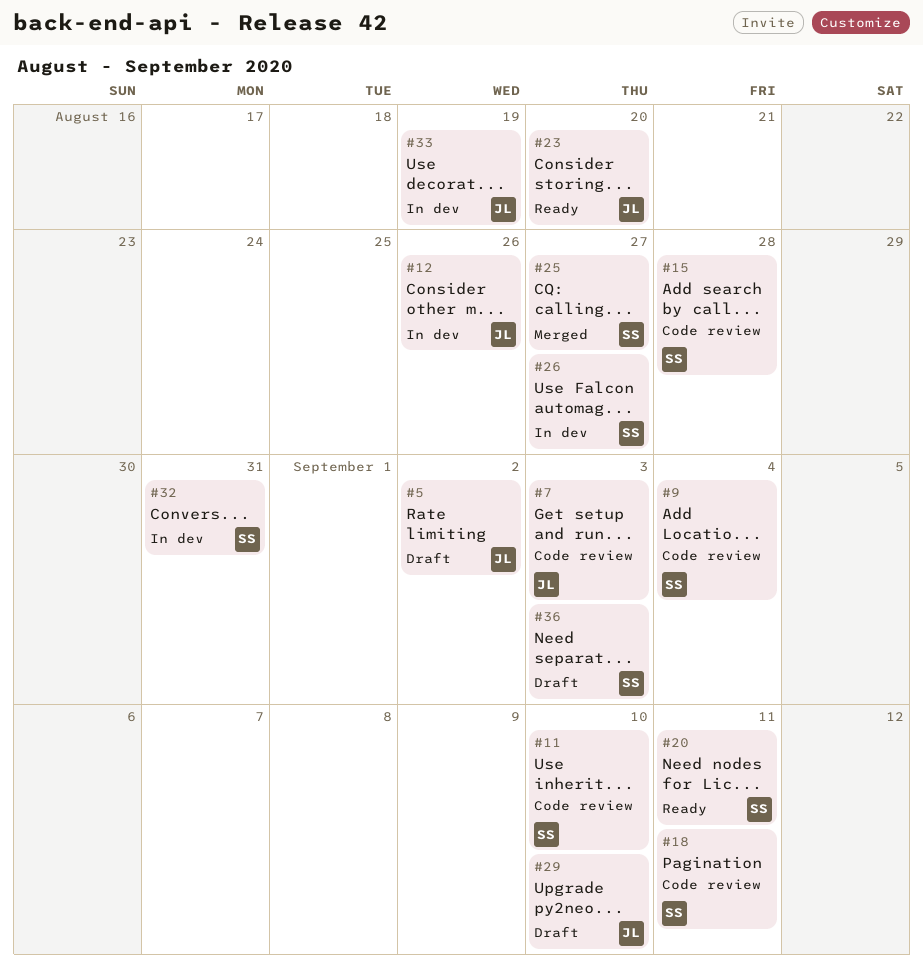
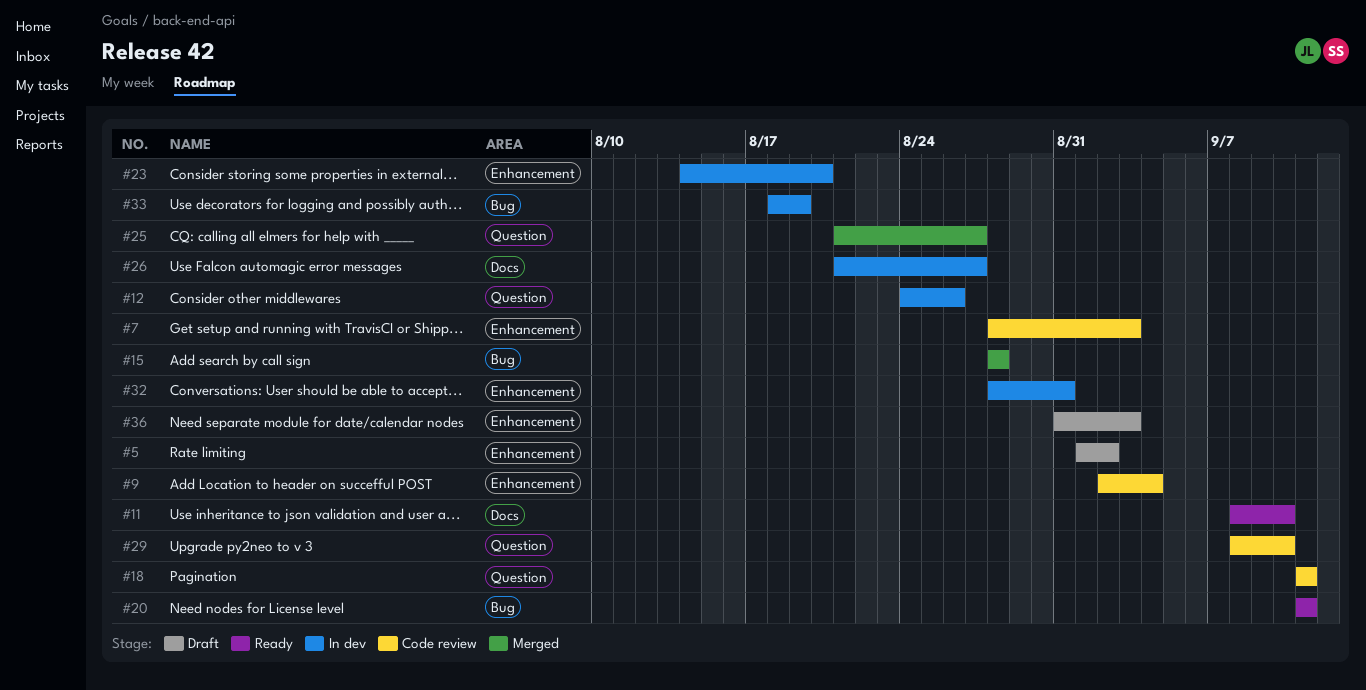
#11, status: Code review -> Ready
#15, status: Code review -> Merged
#23, status: Ready -> In dev
#29, status: Draft -> Code review

